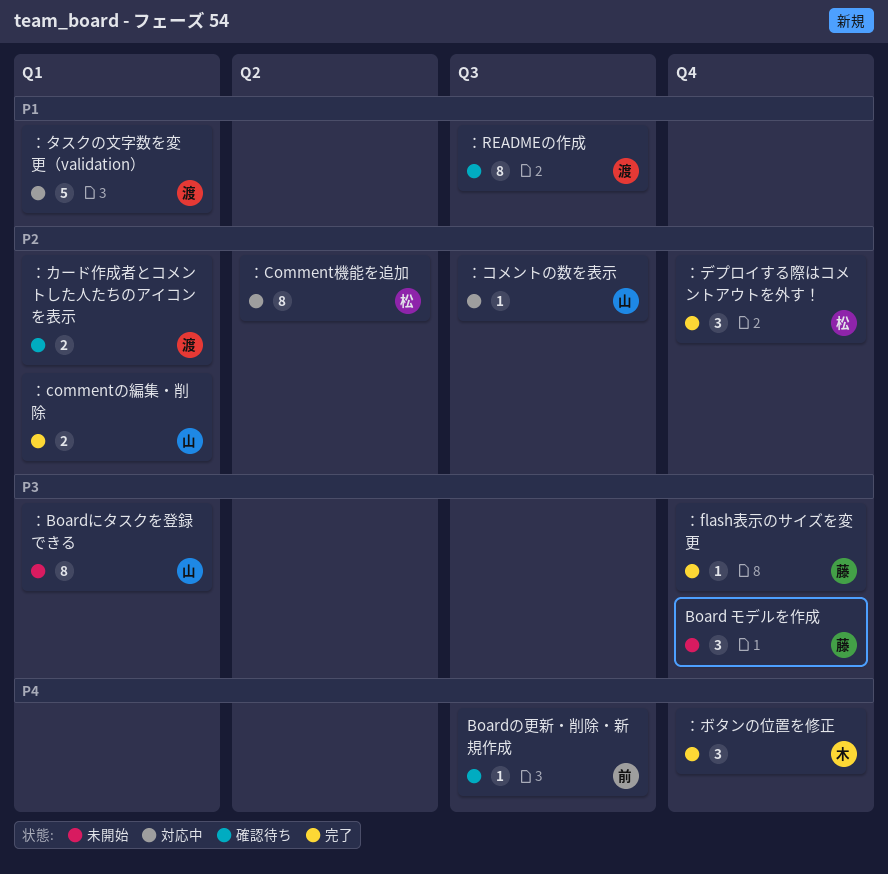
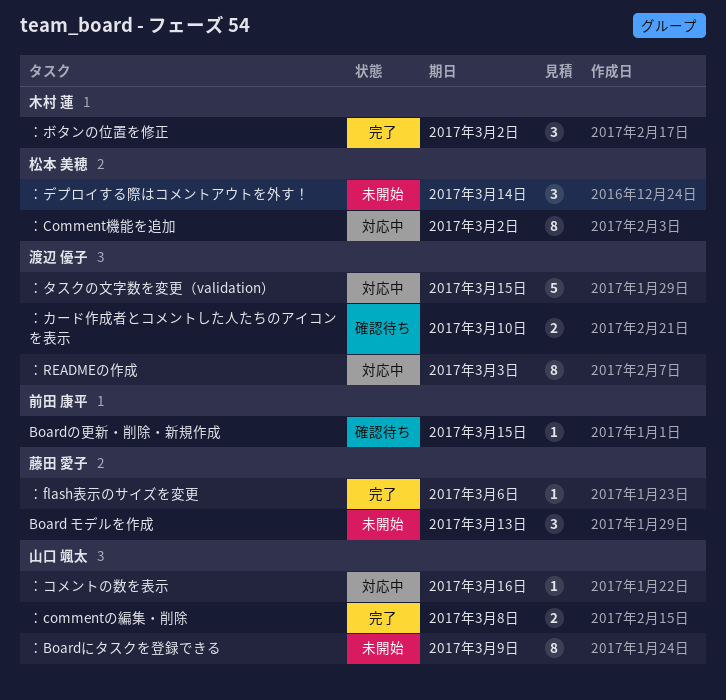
：READMEの作成, status: 確認待ち -> 対応中
：デプロイする際はコメントアウトを外す！, status: 完了 -> 未開始

